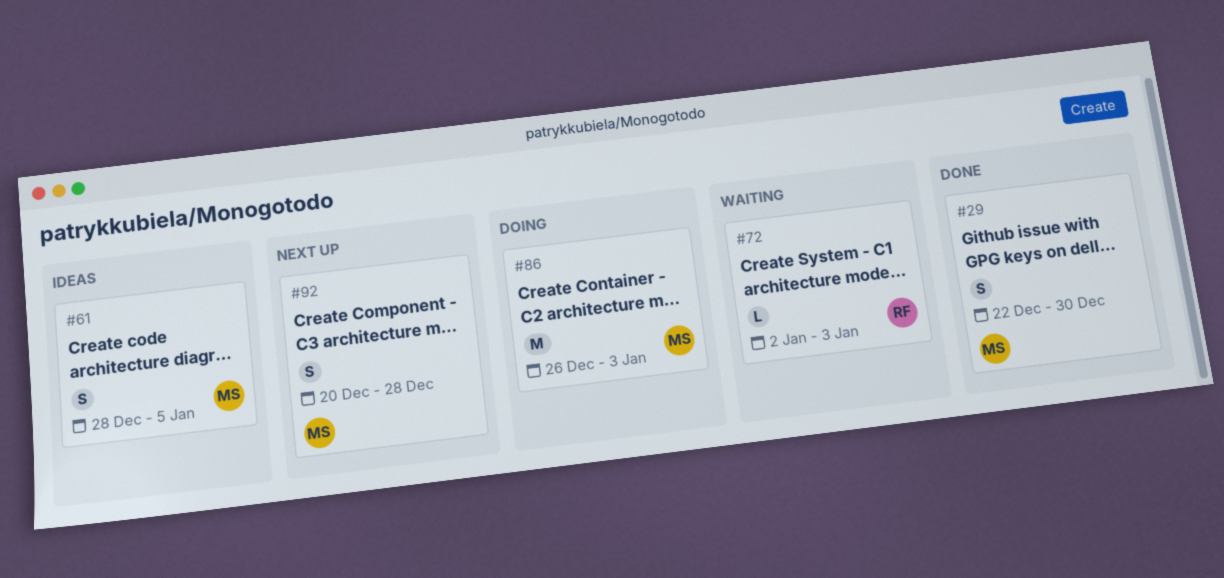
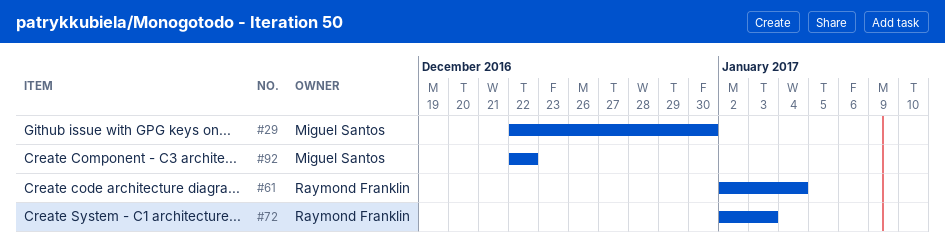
#61, owner: Miguel Santos -> Raymond Franklin
#61, start: Dec 28 -> Jan 2
#61, due: Jan 5 -> Jan 4
#86: present -> none
#92, start: Dec 20 -> Dec 22
#92, due: Dec 28 -> Dec 22

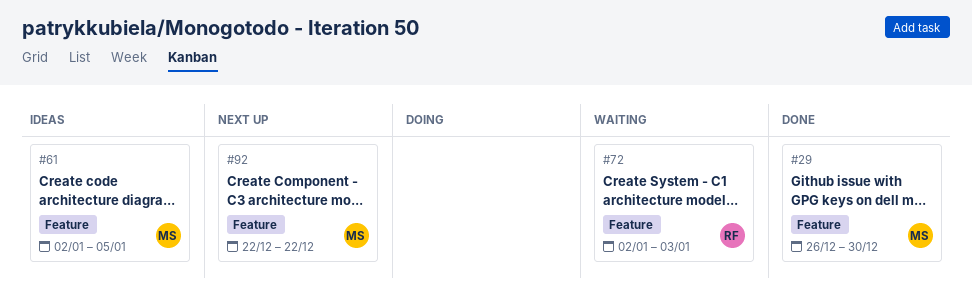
#29, start: Dec 22 -> Dec 26
#61, owner: Raymond Franklin -> Miguel Santos
#61, due: Jan 4 -> Jan 5

